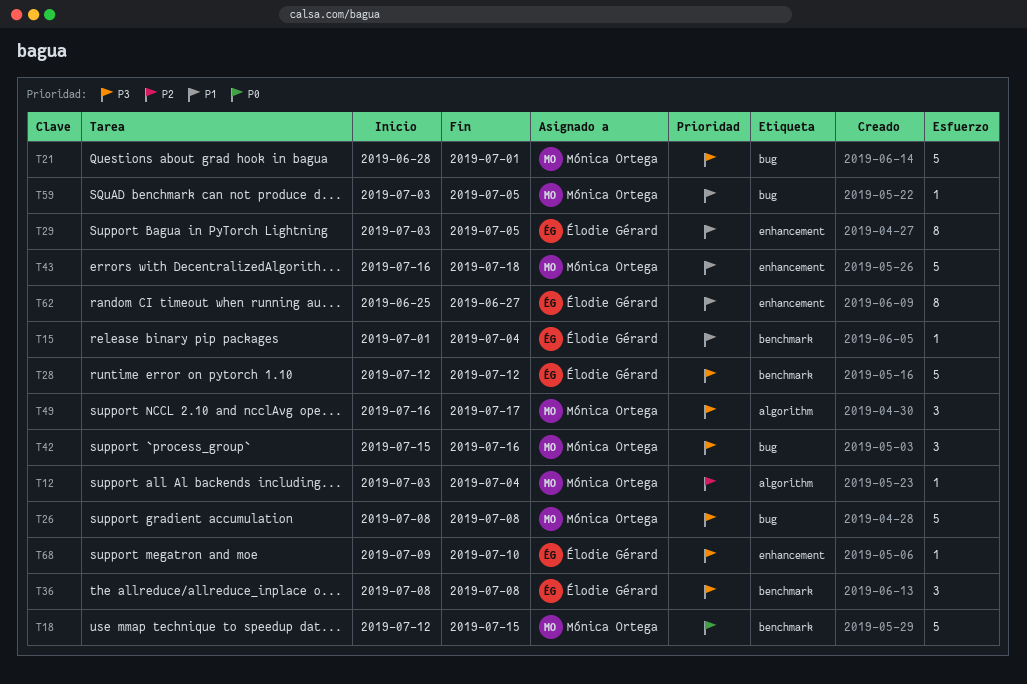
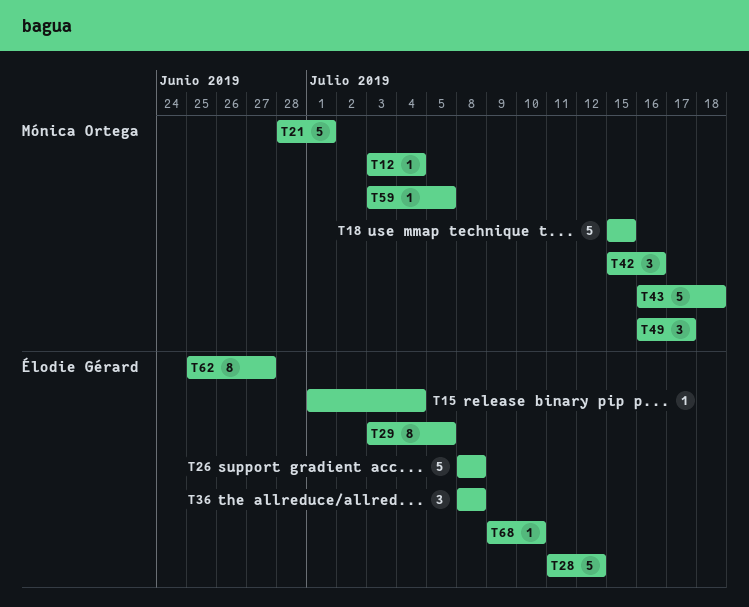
T18, start: Jul 12 -> Jul 15
T26, owner: Mónica Ortega -> Élodie Gérard
T28, start: Jul 12 -> Jul 11

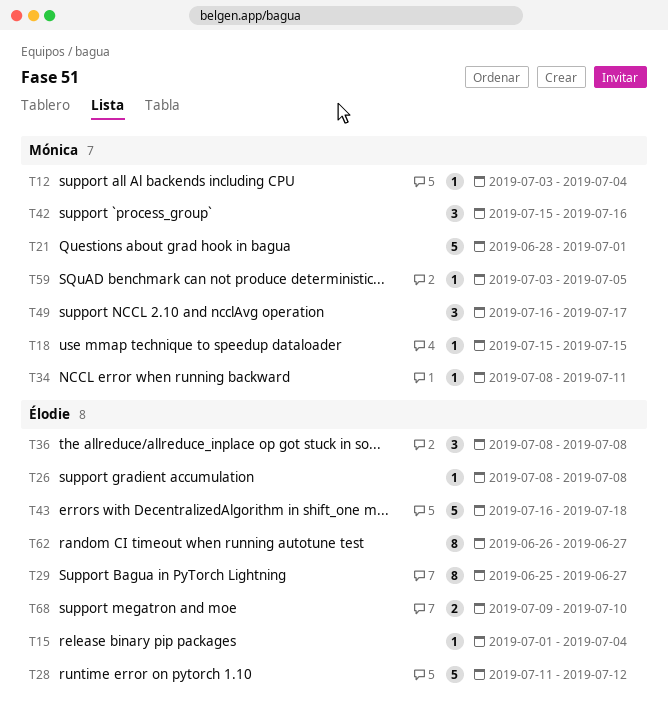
T18, estimate: 5 -> 1
T26, estimate: 5 -> 1
T29, start: Jul 3 -> Jun 25
T29, due: Jul 5 -> Jun 27
T34: none -> present
T43, owner: Mónica Ortega -> Élodie Gérard
T62, start: Jun 25 -> Jun 26
T68, estimate: 1 -> 2

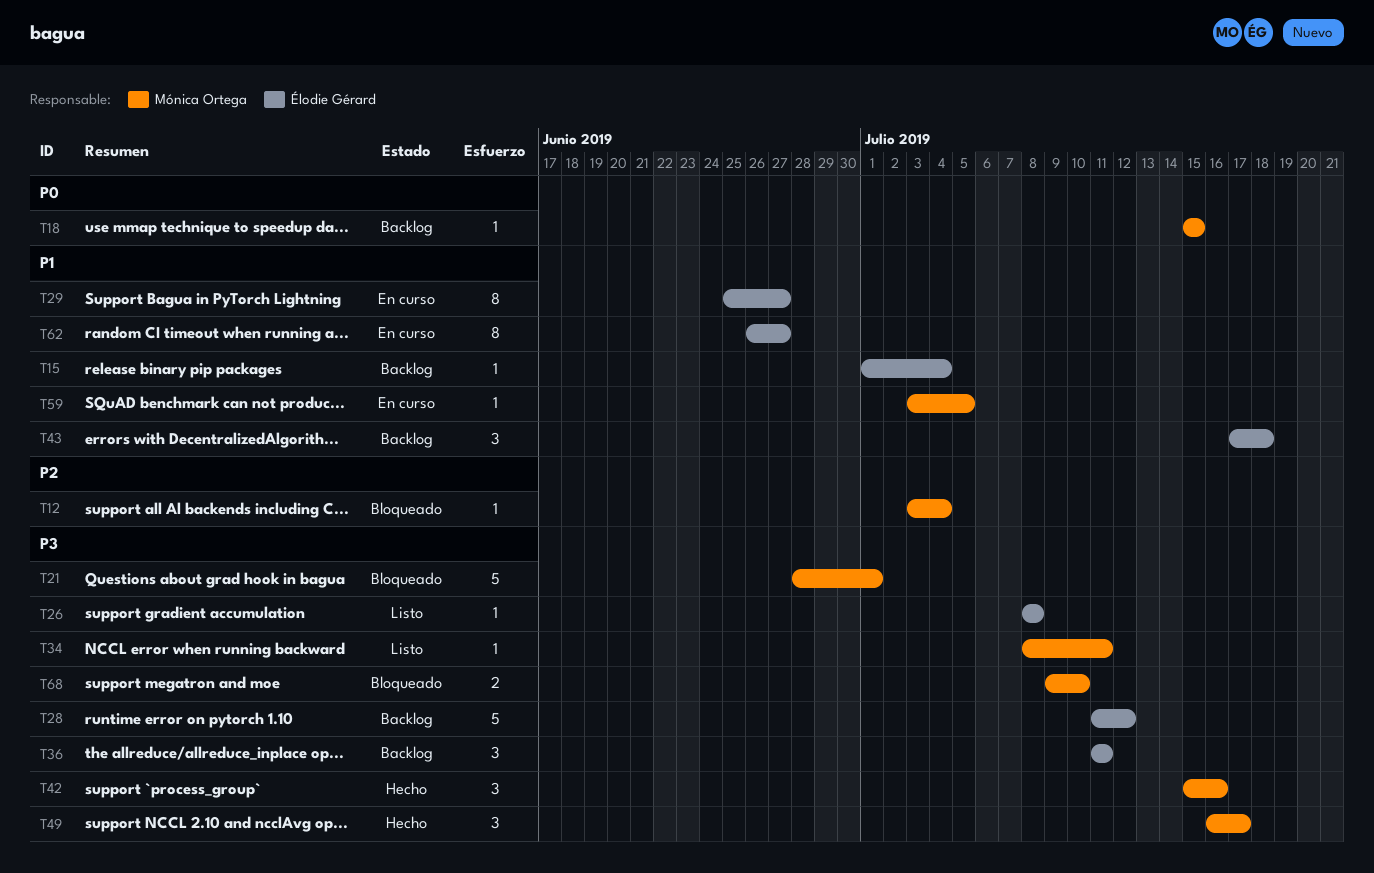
T36, start: Jul 8 -> Jul 11
T36, due: Jul 8 -> Jul 11
T43, estimate: 5 -> 3
T43, start: Jul 16 -> Jul 17
T68, owner: Élodie Gérard -> Mónica Ortega

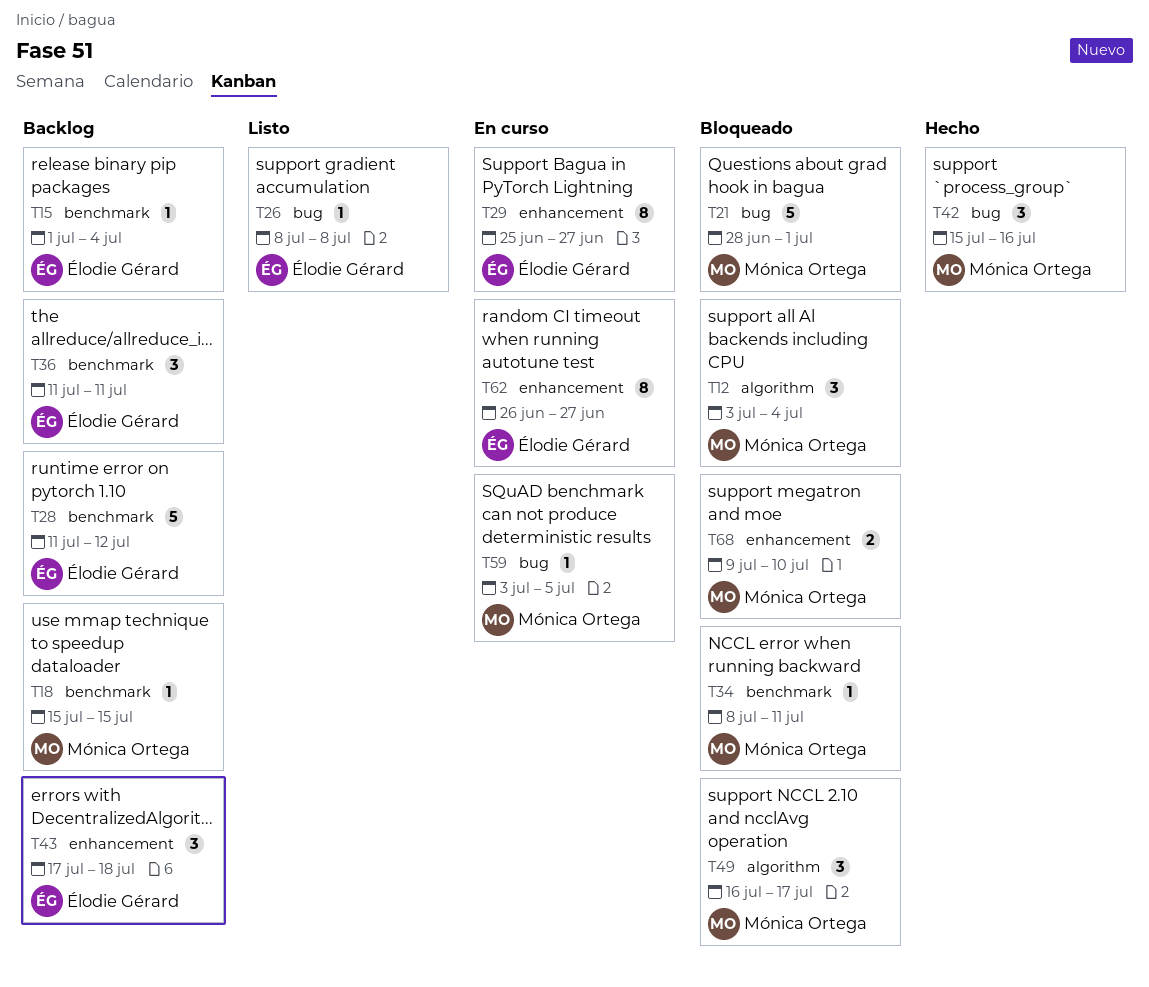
T12, estimate: 1 -> 3
T34, status: Listo -> Bloqueado
T49, status: Hecho -> Bloqueado

